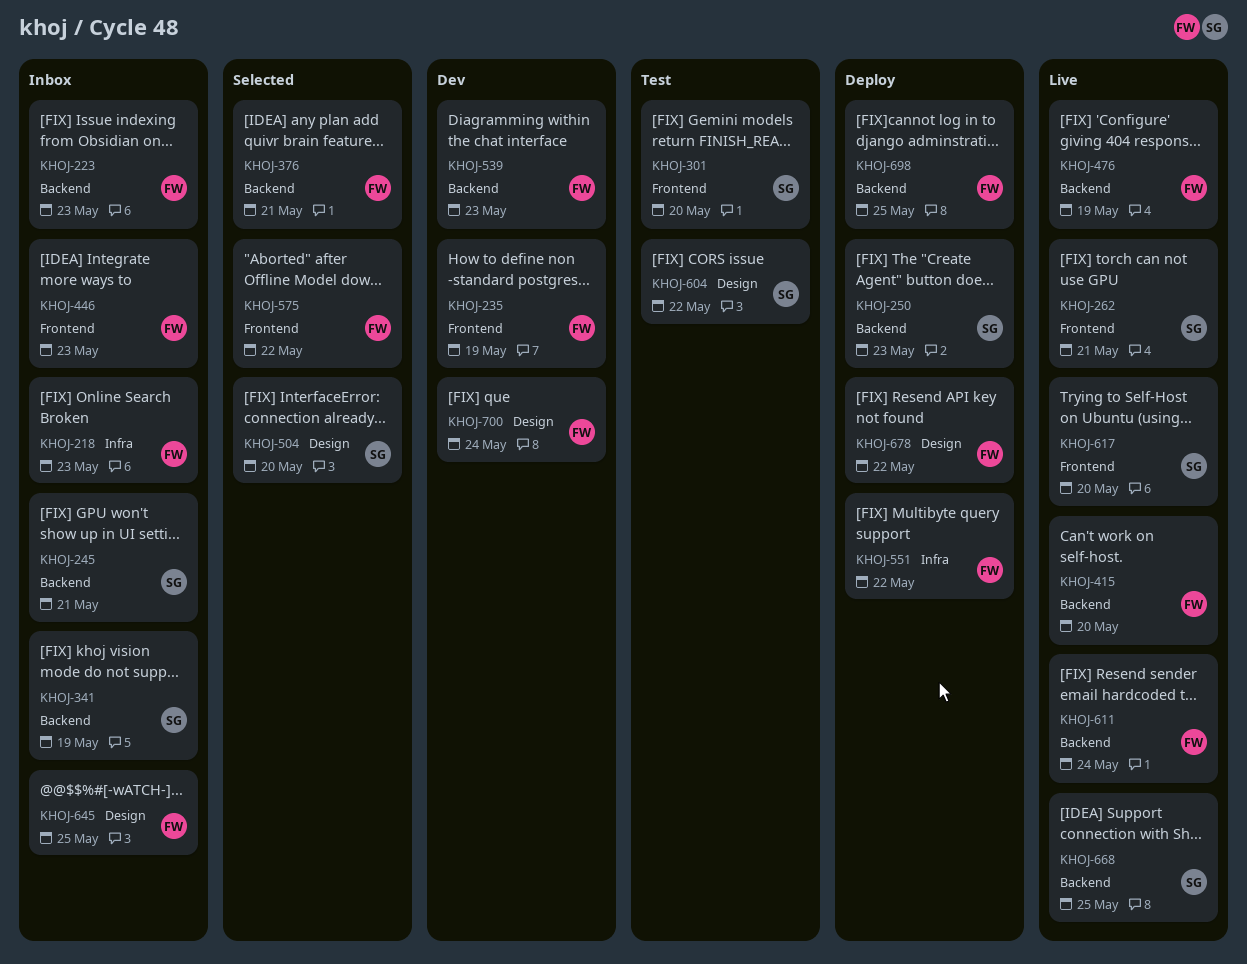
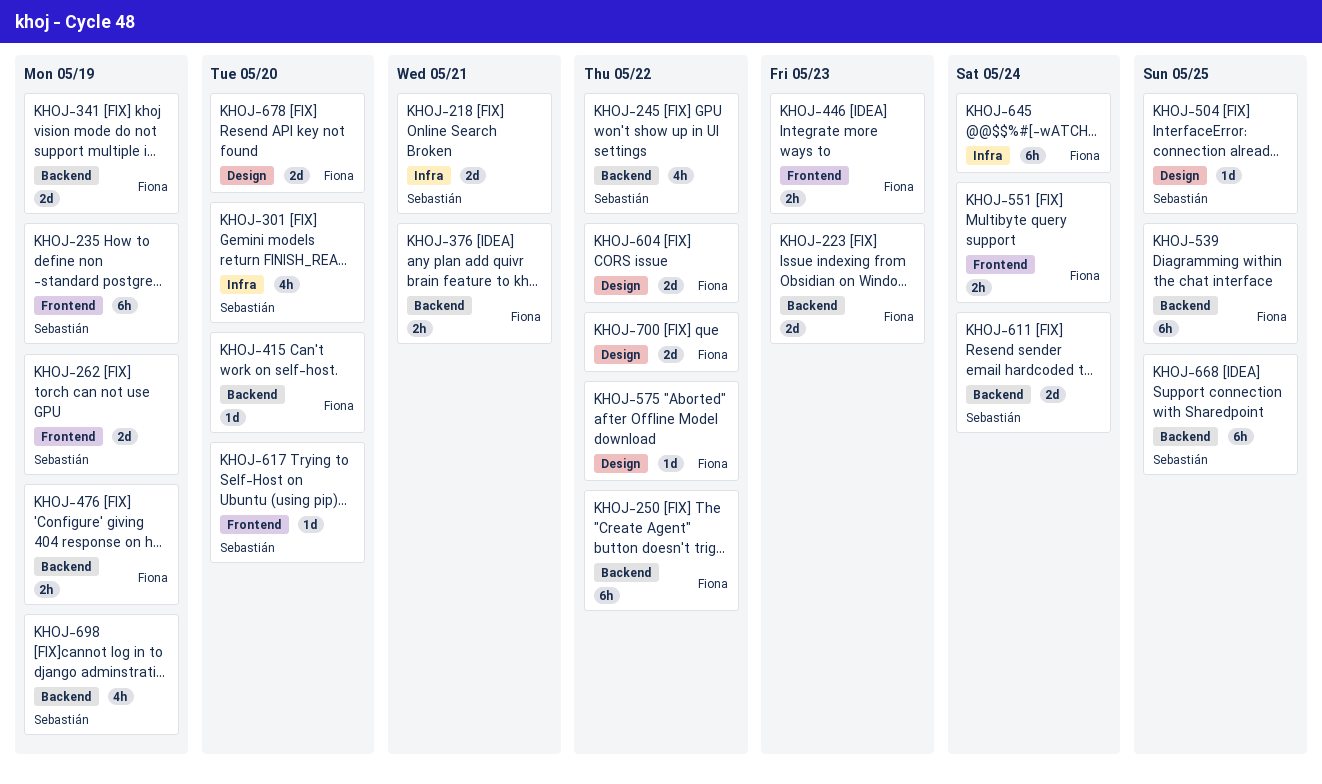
KHOJ-218, owner: Fiona -> Sebastián
KHOJ-218, due: May 23 -> May 21
KHOJ-235, owner: Fiona -> Sebastián
KHOJ-245, due: May 21 -> May 22
KHOJ-250, owner: Sebastián -> Fiona
KHOJ-250, due: May 23 -> May 22
KHOJ-262, due: May 21 -> May 19
KHOJ-301, label: Frontend -> Infra
KHOJ-341, owner: Sebastián -> Fiona
KHOJ-504, due: May 20 -> May 25
KHOJ-539, due: May 23 -> May 25
KHOJ-551, label: Infra -> Frontend
KHOJ-551, due: May 22 -> May 24
KHOJ-575, label: Frontend -> Design
KHOJ-604, owner: Sebastián -> Fiona
KHOJ-611, owner: Fiona -> Sebastián
KHOJ-645, label: Design -> Infra
KHOJ-645, due: May 25 -> May 24
KHOJ-678, due: May 22 -> May 20
KHOJ-698, owner: Fiona -> Sebastián
KHOJ-698, due: May 25 -> May 19
KHOJ-700, due: May 24 -> May 22

